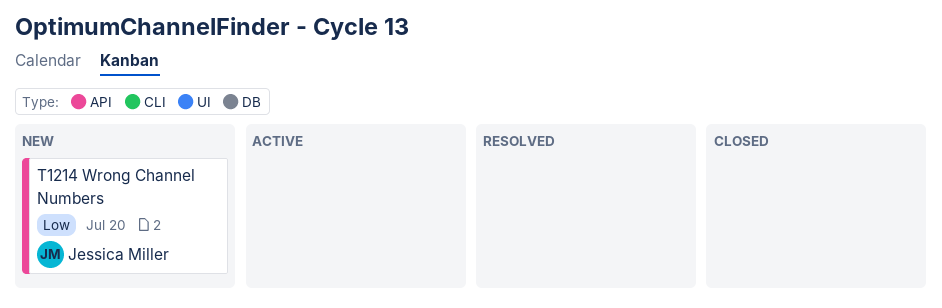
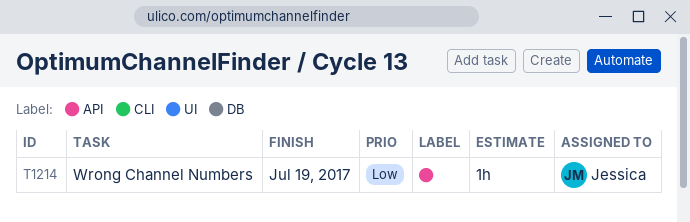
T1214, due: Jul 20 -> Jul 19

